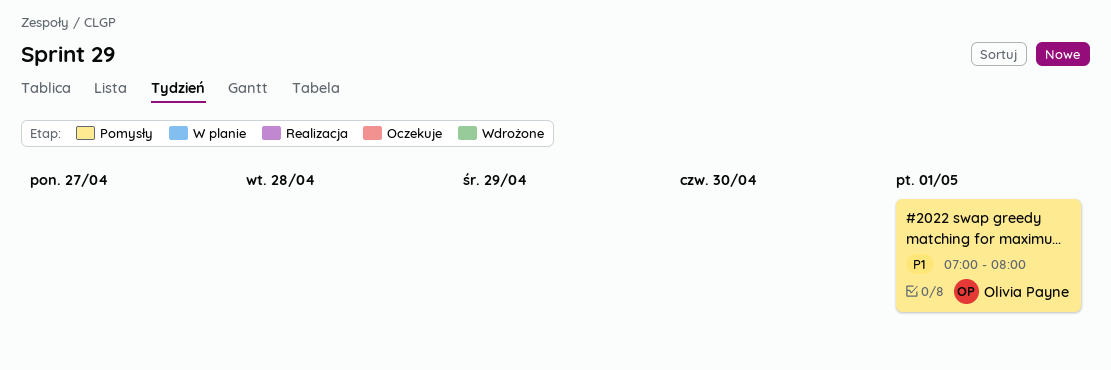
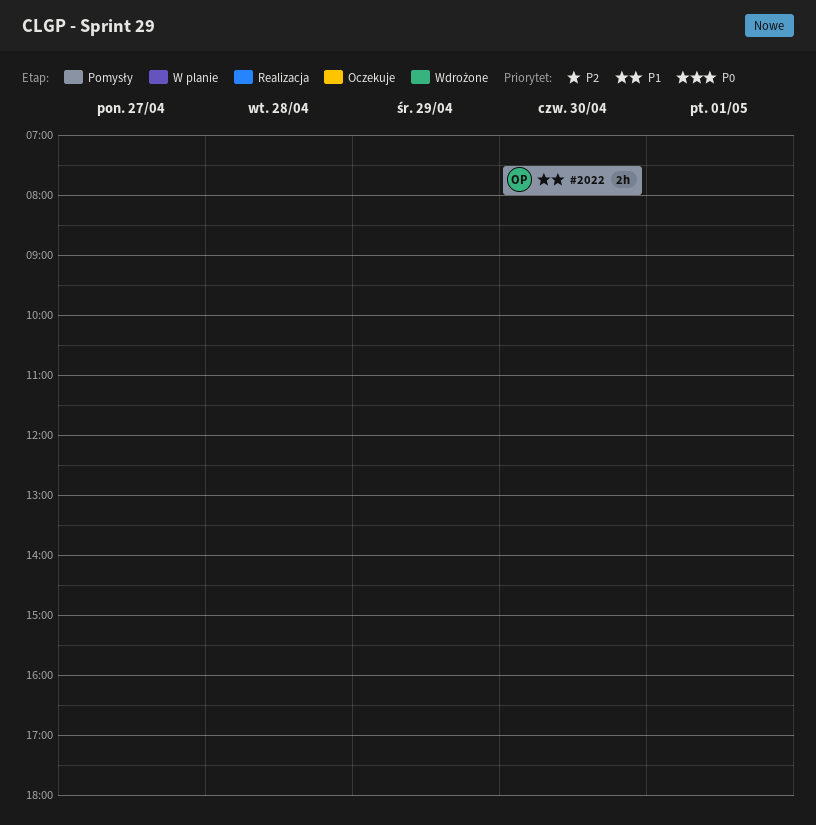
#2022, day: May 1 -> Apr 30
#2022, begins: 07:00 -> 07:30

